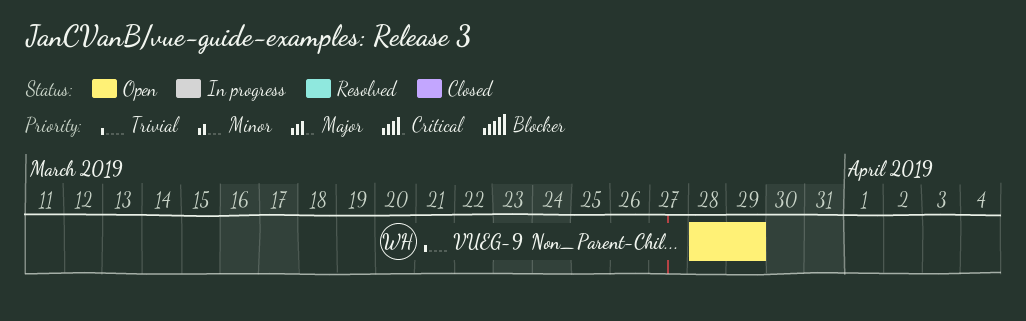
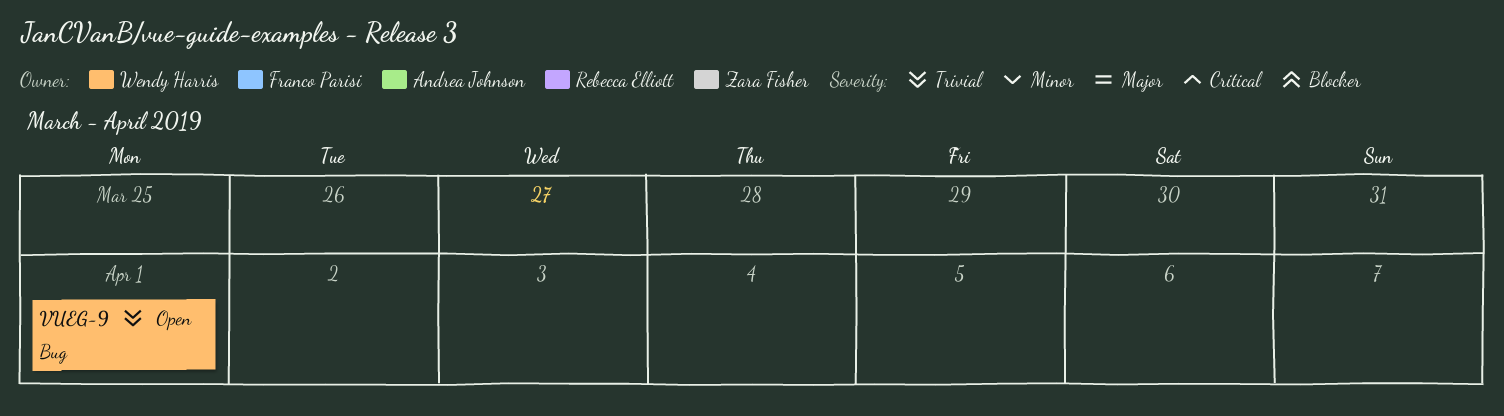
VUEG-9, due: Mar 29 -> Apr 1

